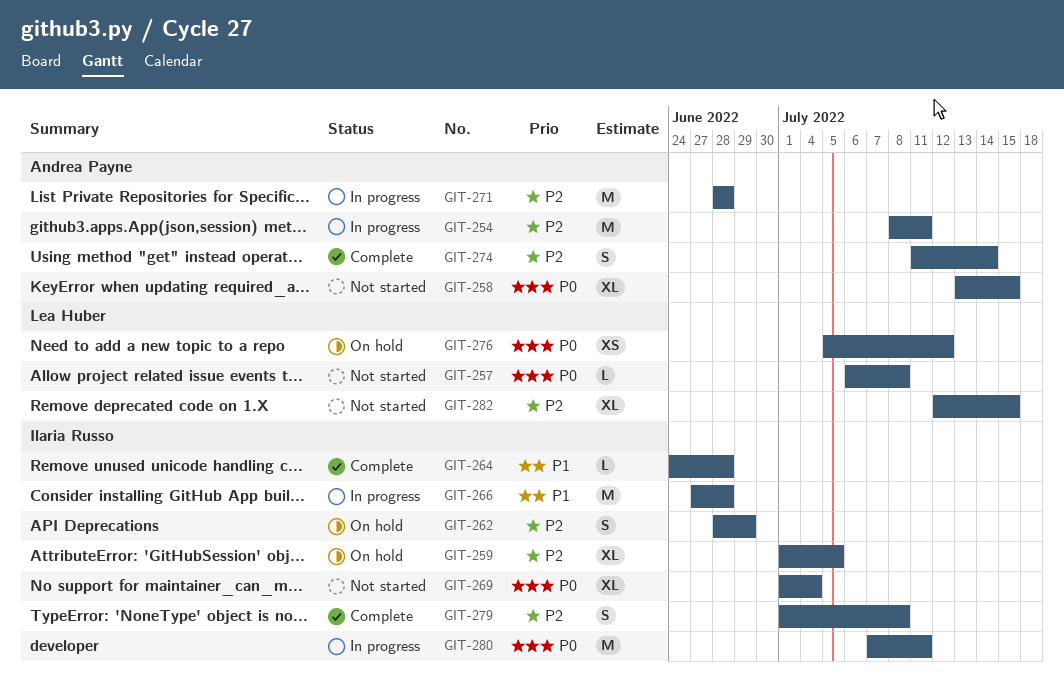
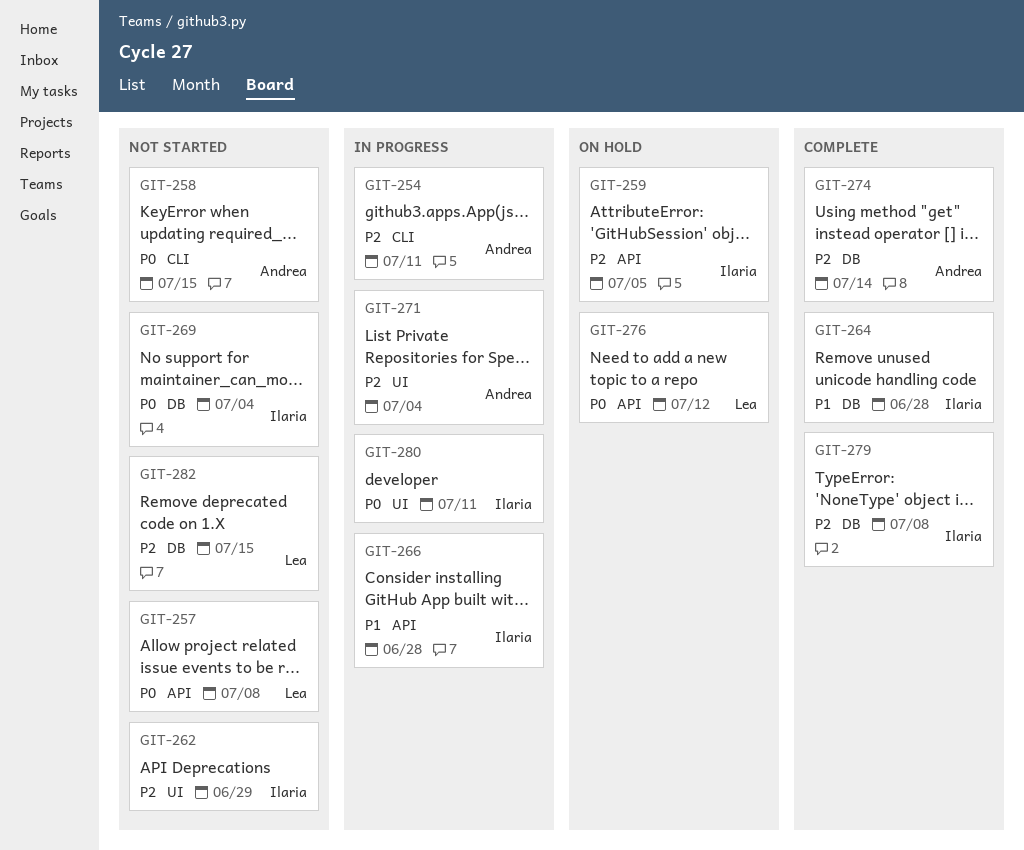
GIT-262, status: On hold -> Not started
GIT-271, due: Jun 28 -> Jul 4

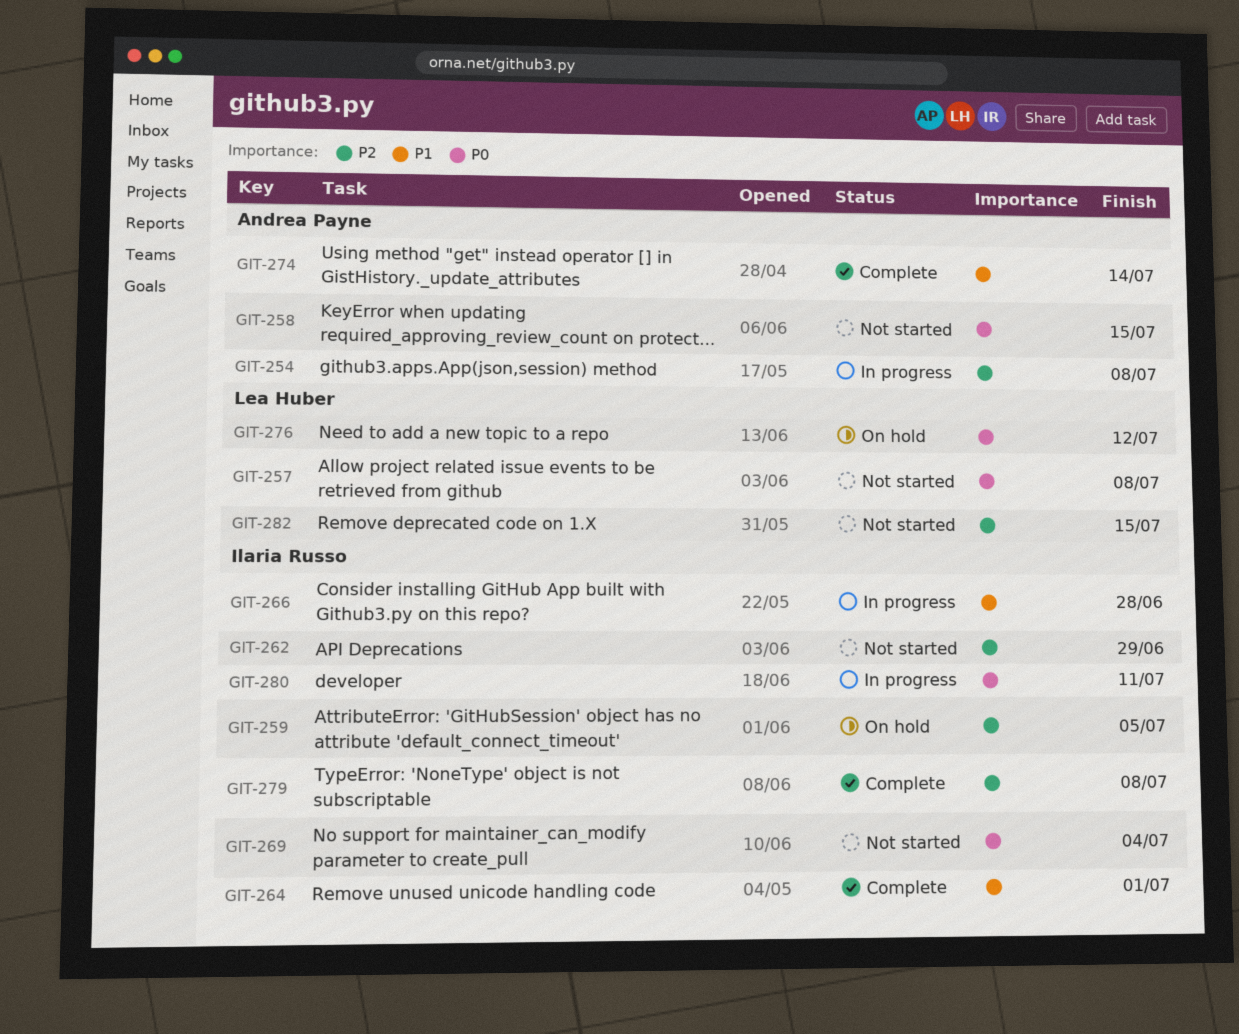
GIT-254, due: Jul 11 -> Jul 8
GIT-264, due: Jun 28 -> Jul 1
GIT-271: present -> none
GIT-274, priority: P2 -> P1

